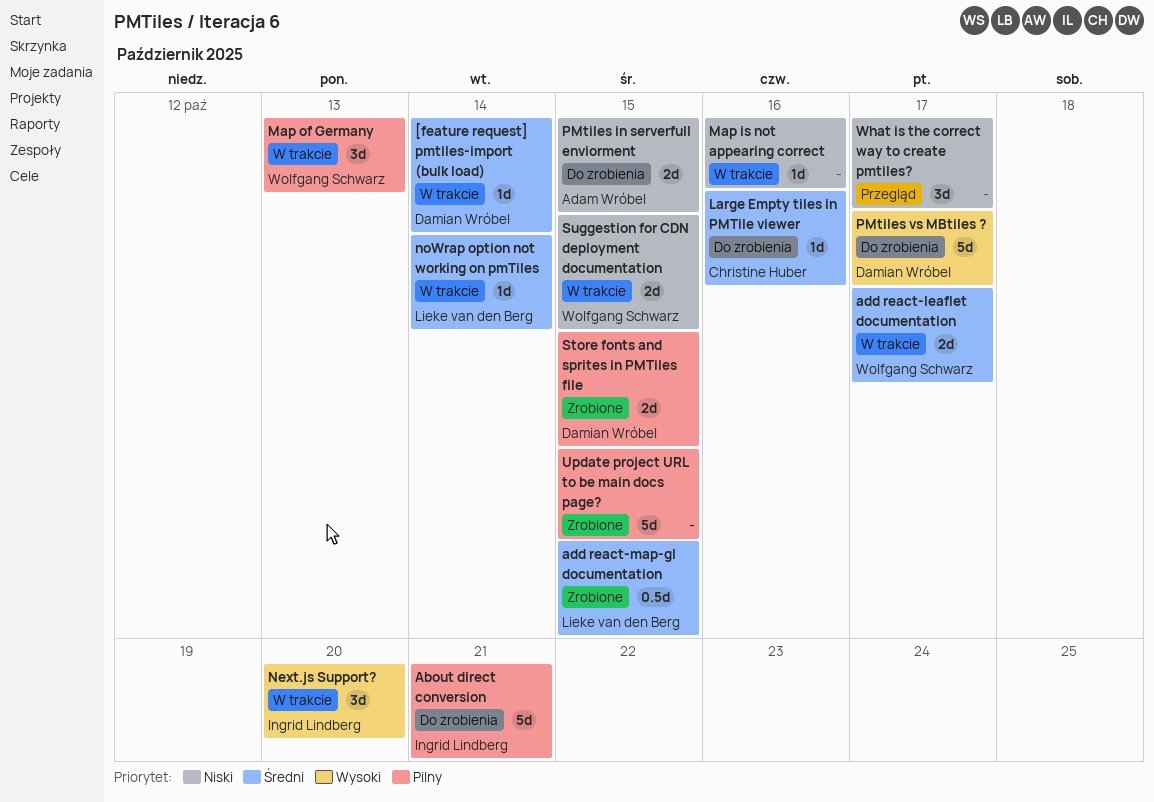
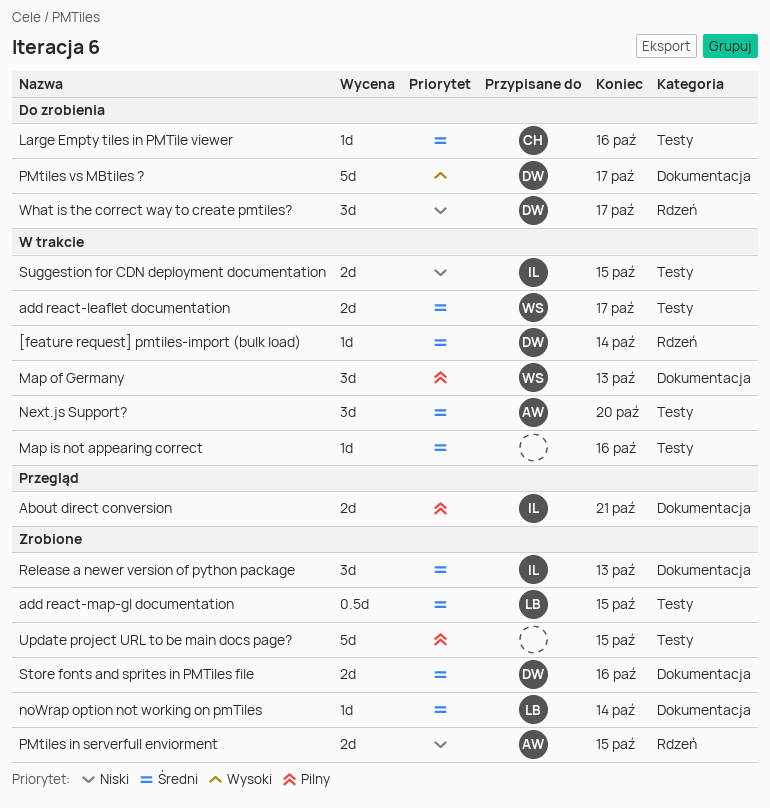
About direct conversion, status: Do zrobienia -> Przegląd
About direct conversion, estimate: 5d -> 2d
Map is not appearing correct, priority: Niski -> Średni
Next.js Support?, owner: Ingrid Lindberg -> Adam Wróbel
Next.js Support?, priority: Wysoki -> Średni
noWrap option not working on pmTiles, status: W trakcie -> Zrobione
PMtiles in serverfull enviorment, status: Do zrobienia -> Zrobione
Release a newer version of python package: none -> present
Store fonts and sprites in PMTiles file, priority: Pilny -> Średni
Store fonts and sprites in PMTiles file, due: Oct 15 -> Oct 16
Suggestion for CDN deployment documentation, owner: Wolfgang Schwarz -> Ingrid Lindberg
What is the correct way to create pmtiles?, status: Przegląd -> Do zrobienia
What is the correct way to create pmtiles?, owner: none -> Damian Wróbel

